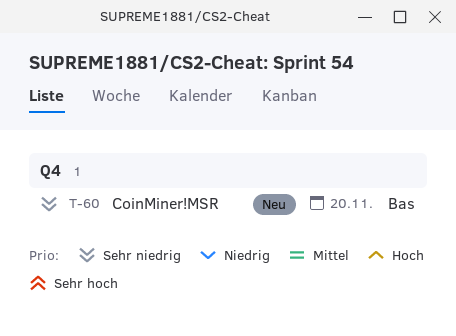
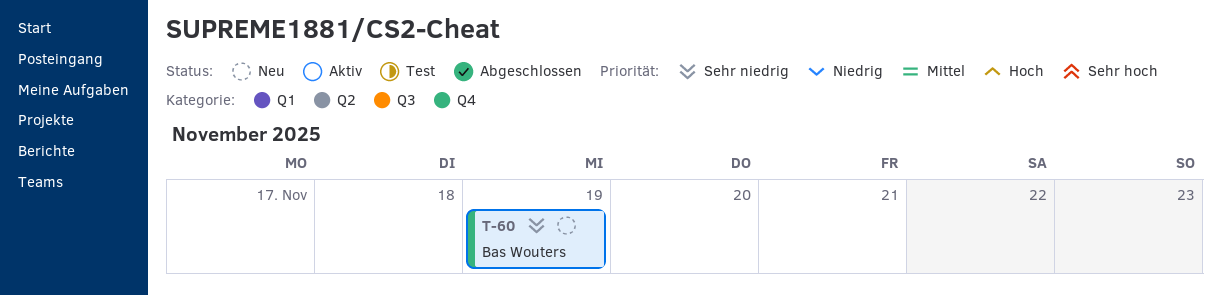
T-60, due: Nov 20 -> Nov 19

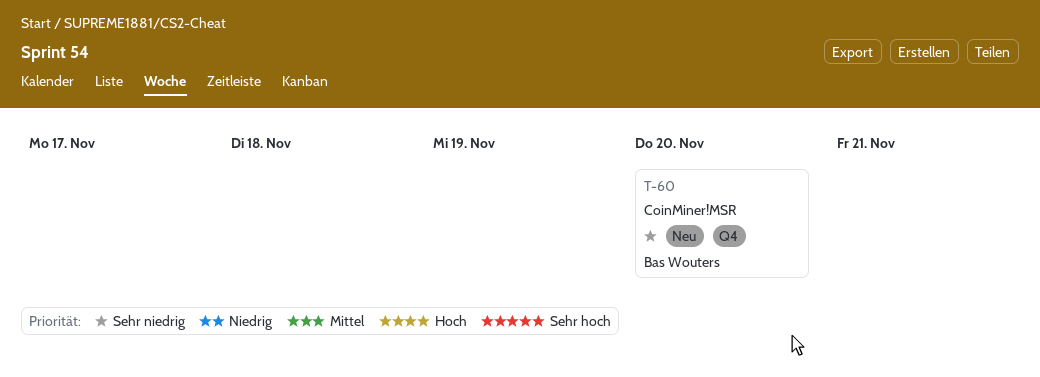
T-60, due: Nov 19 -> Nov 20

